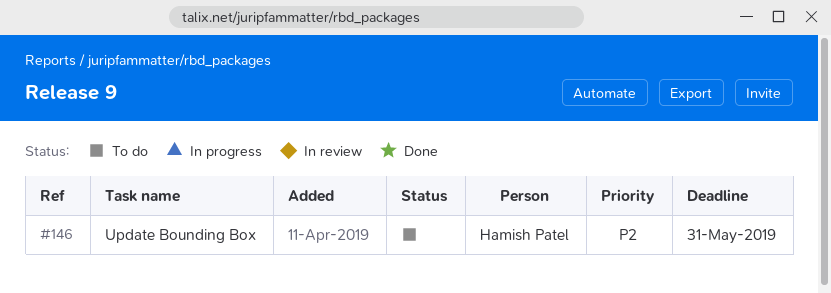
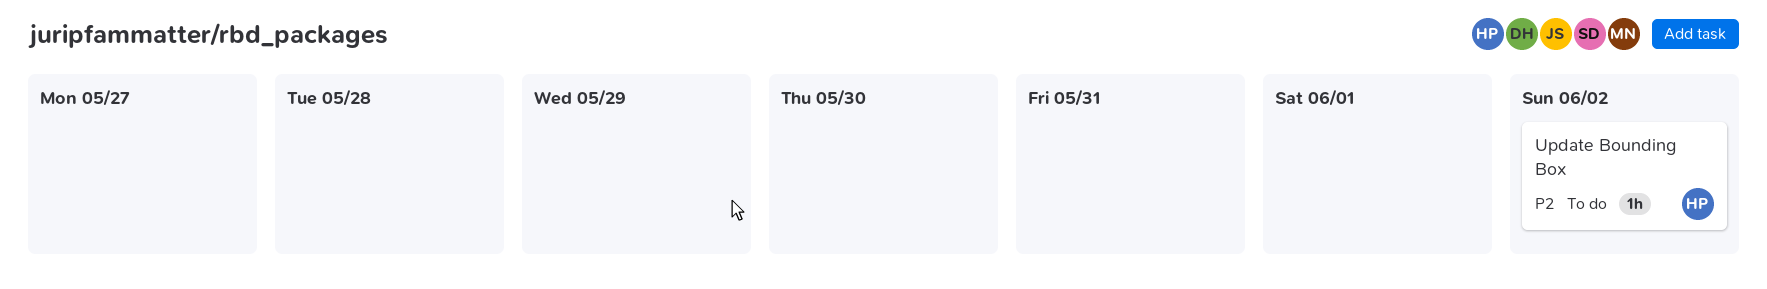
Update Bounding Box, due: May 31 -> Jun 2

